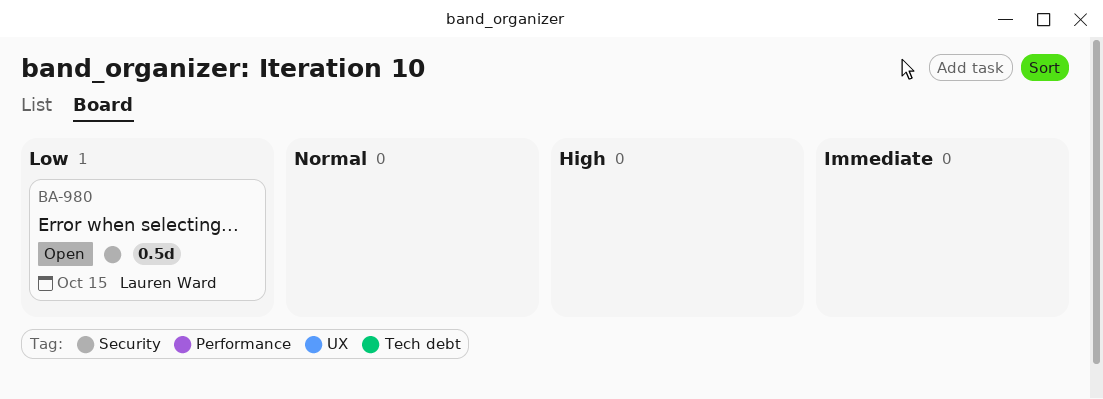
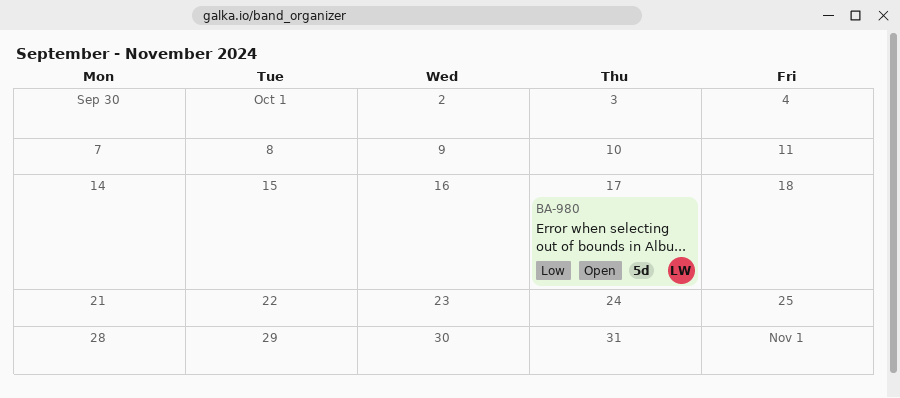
BA-980, estimate: 0.5d -> 5d
BA-980, due: Oct 15 -> Oct 17

